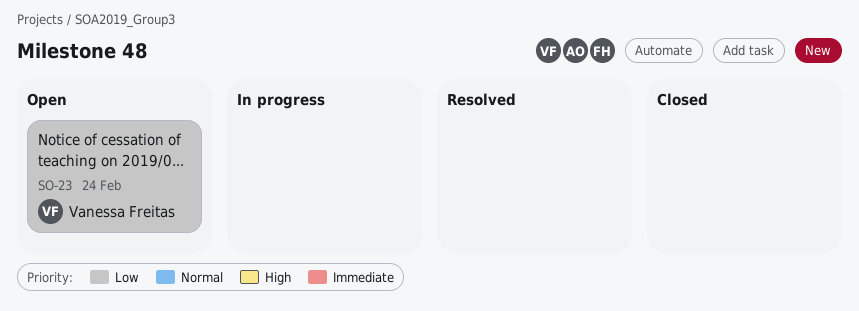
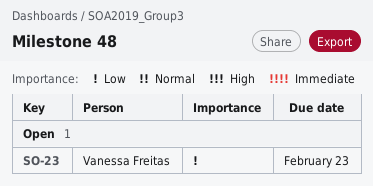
SO-23, due: Feb 24 -> Feb 23

